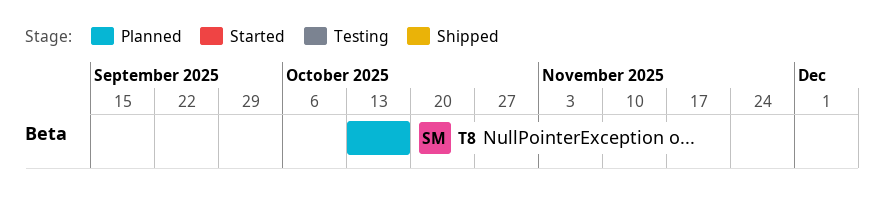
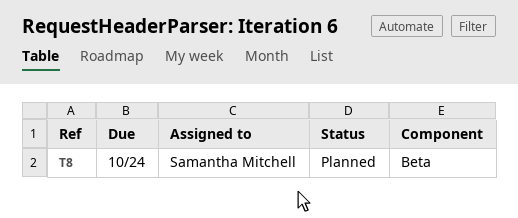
T8, due: Oct 17 -> Oct 24

